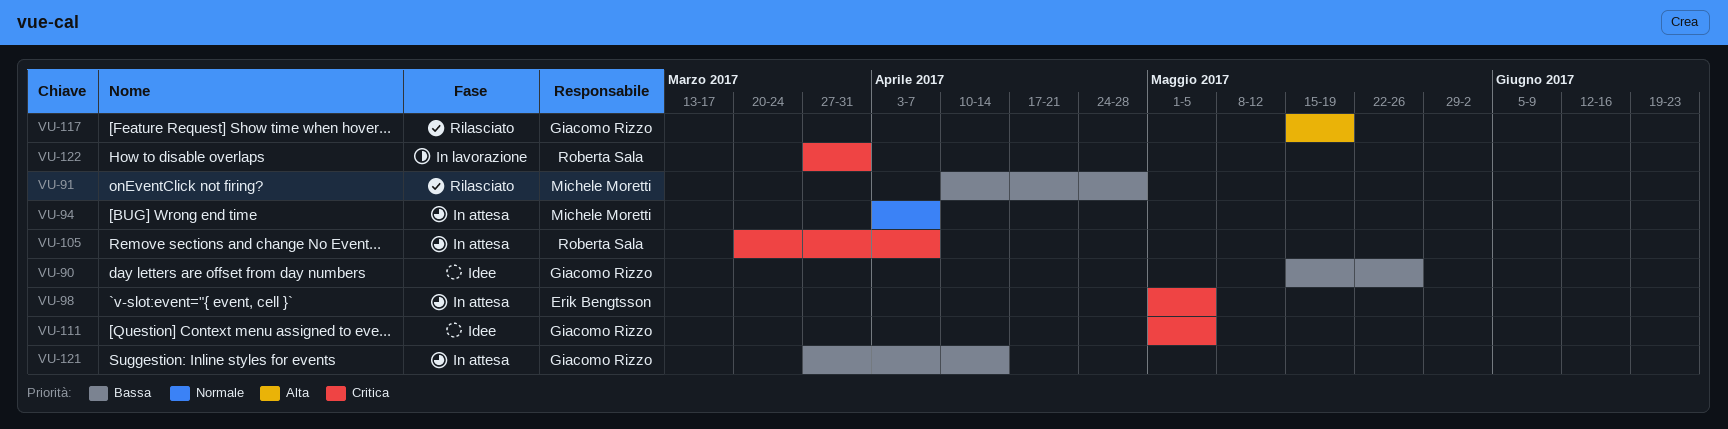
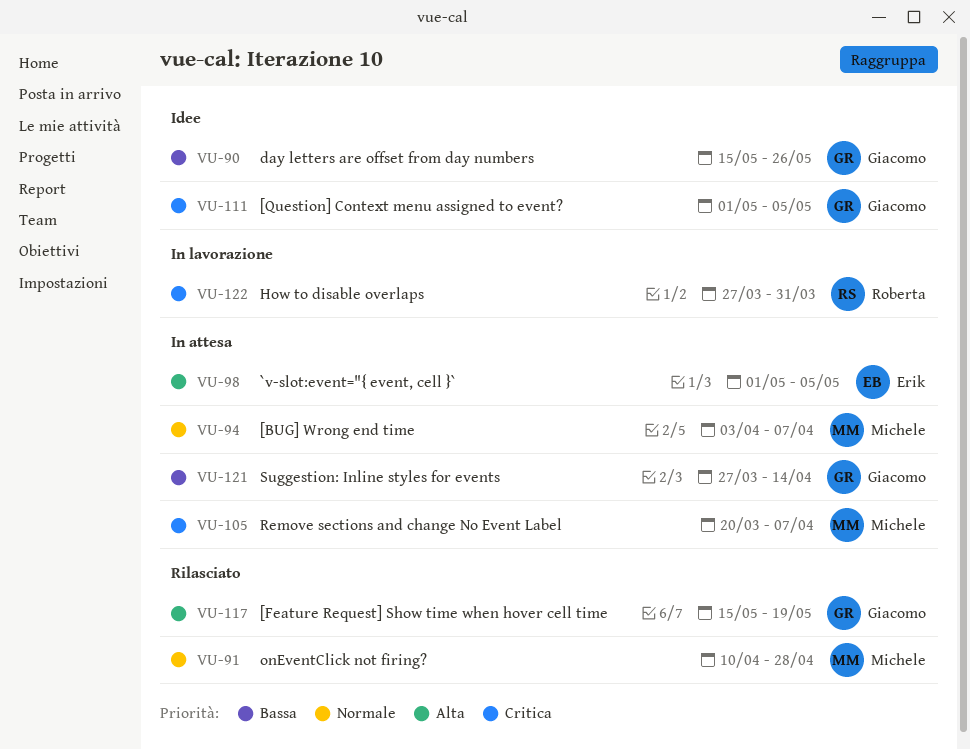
VU-91, priority: Bassa -> Normale
VU-98, priority: Critica -> Alta
VU-105, owner: Roberta Sala -> Michele Moretti

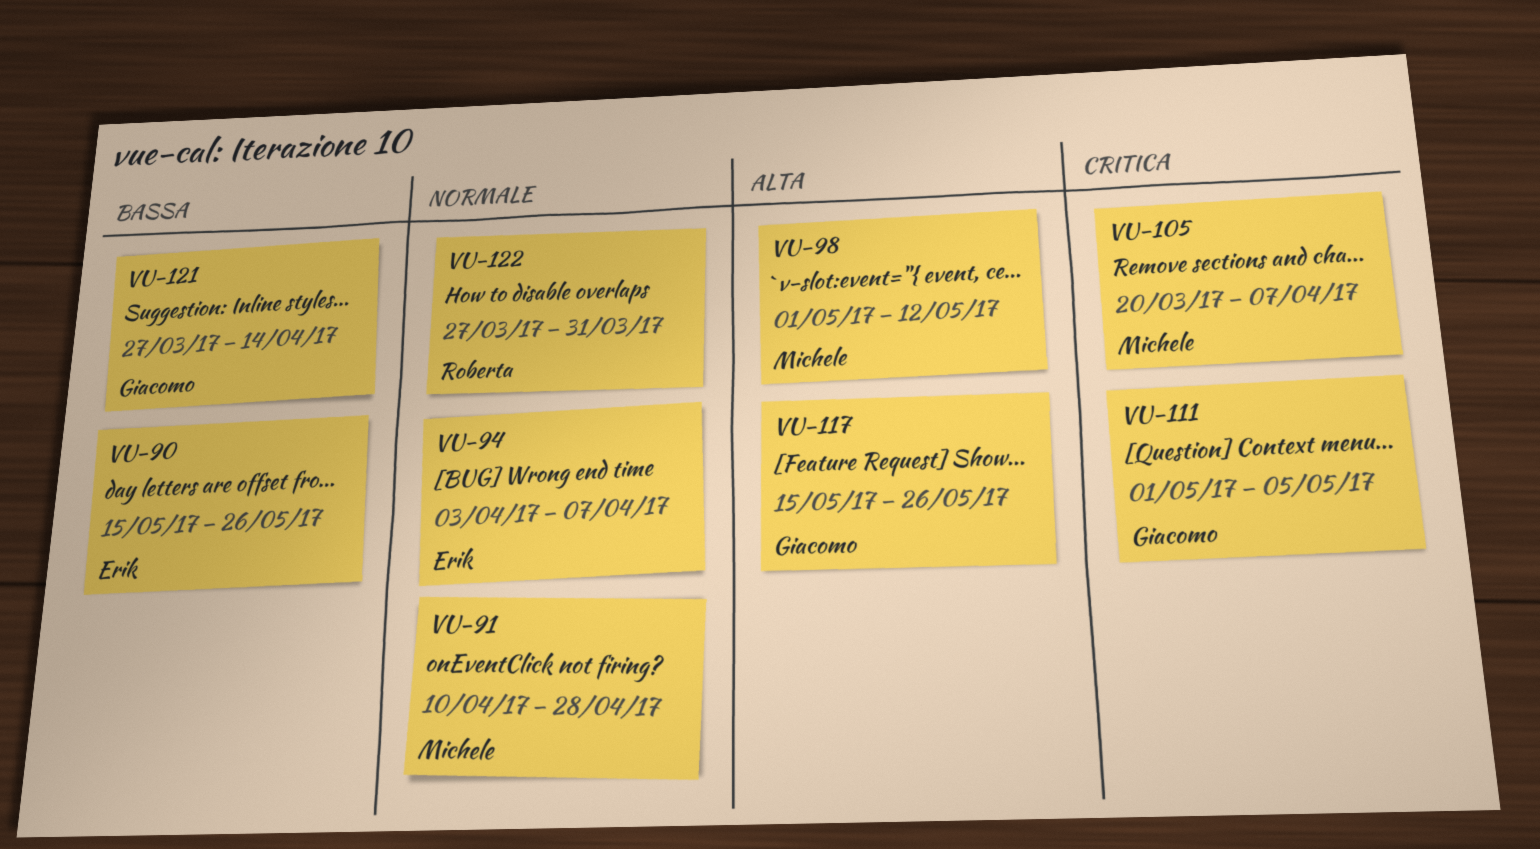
VU-90, owner: Giacomo -> Erik
VU-94, owner: Michele -> Erik
VU-98, owner: Erik -> Michele
VU-98, due: May 5 -> May 12
VU-117, due: May 19 -> May 26
VU-122, priority: Critica -> Normale

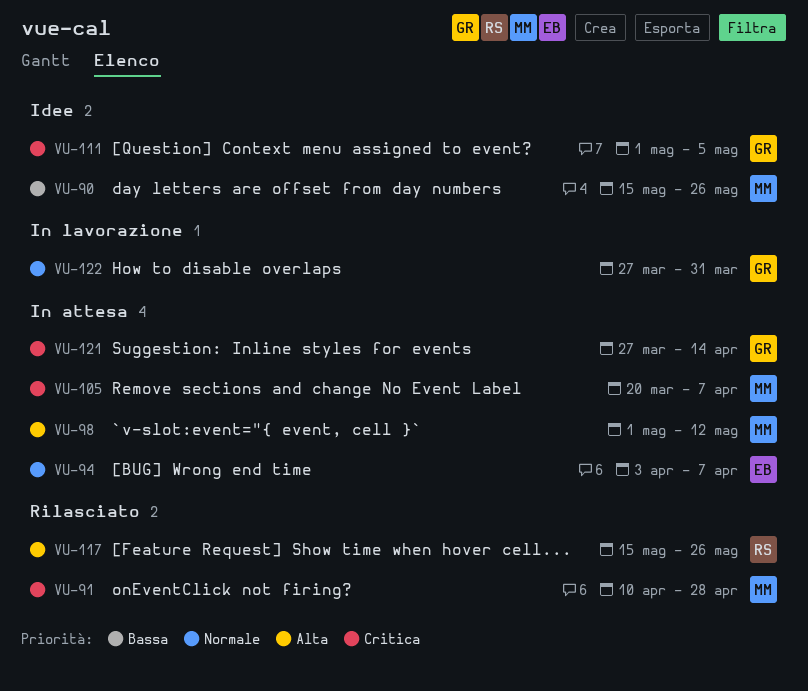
VU-90, owner: Erik -> Michele
VU-91, priority: Normale -> Critica
VU-117, owner: Giacomo -> Roberta
VU-121, priority: Bassa -> Critica
VU-122, owner: Roberta -> Giacomo

